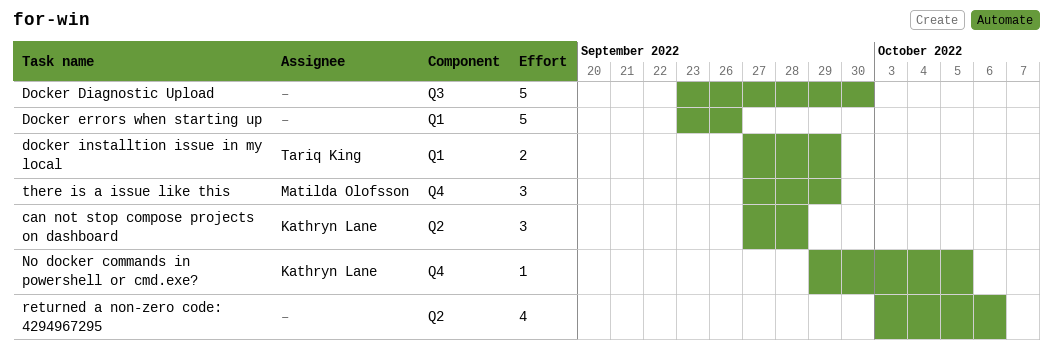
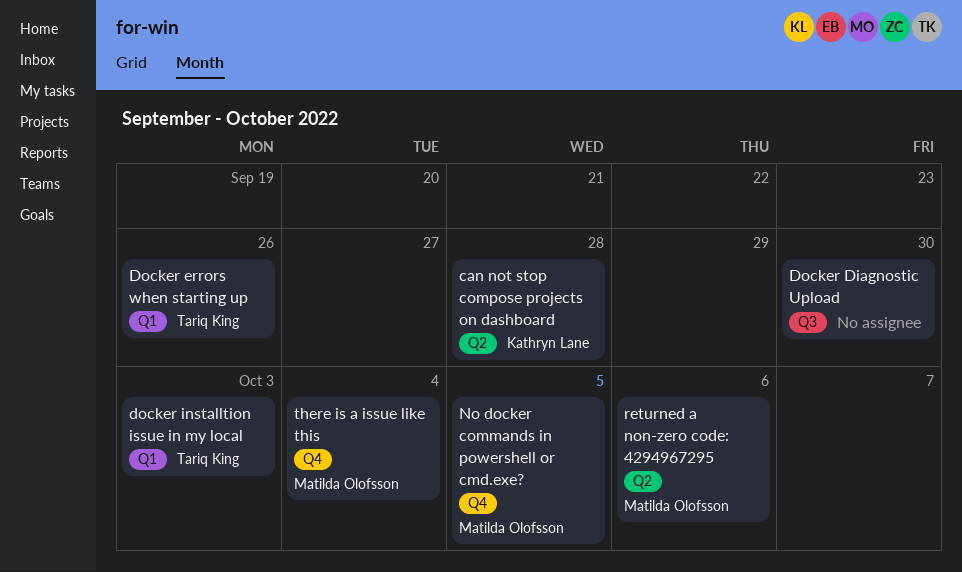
Docker errors when starting up, owner: none -> Tariq King
docker installtion issue in my local, due: Sep 29 -> Oct 3
No docker commands in powershell or cmd.exe?, owner: Kathryn Lane -> Matilda Olofsson
returned a non-zero code: 4294967295, owner: none -> Matilda Olofsson
there is a issue like this, due: Sep 29 -> Oct 4

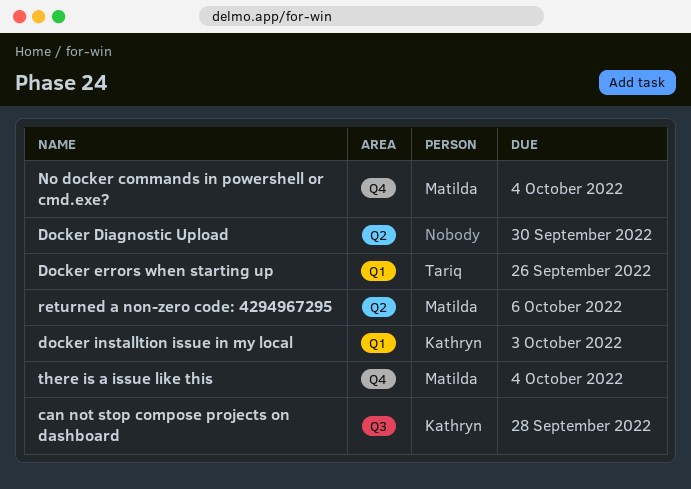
can not stop compose projects on dashboard, label: Q2 -> Q3
Docker Diagnostic Upload, label: Q3 -> Q2
docker installtion issue in my local, owner: Tariq King -> Kathryn Lane
No docker commands in powershell or cmd.exe?, due: Oct 5 -> Oct 4

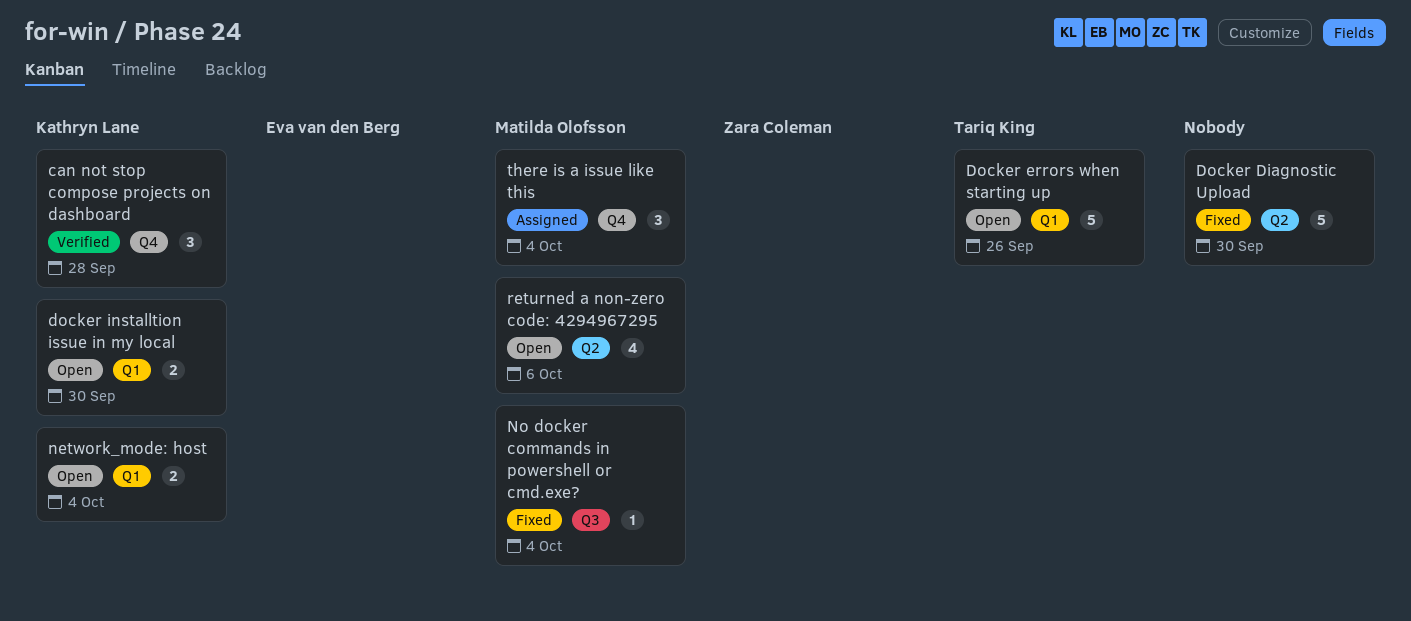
can not stop compose projects on dashboard, label: Q3 -> Q4
docker installtion issue in my local, due: Oct 3 -> Sep 30
network_mode: host: none -> present
No docker commands in powershell or cmd.exe?, label: Q4 -> Q3

